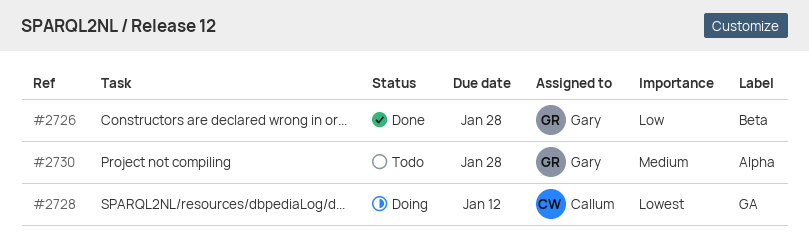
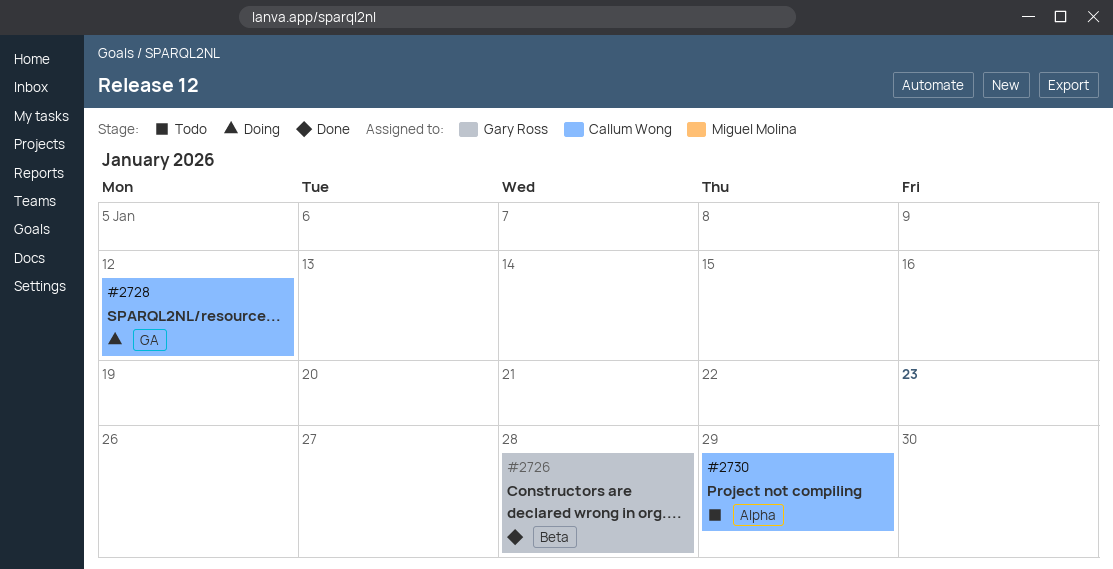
#2730, owner: Gary Ross -> Callum Wong
#2730, due: Jan 28 -> Jan 29

